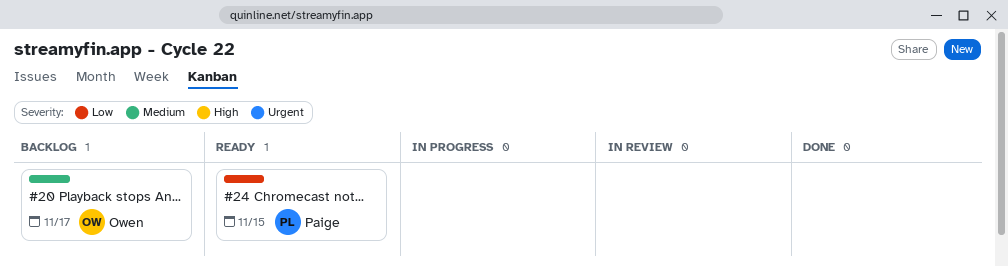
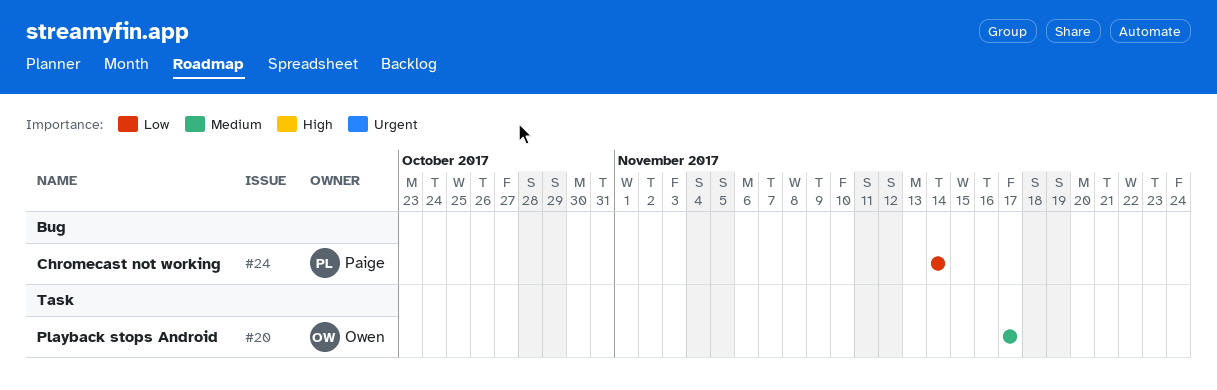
#24, due: Nov 15 -> Nov 14

